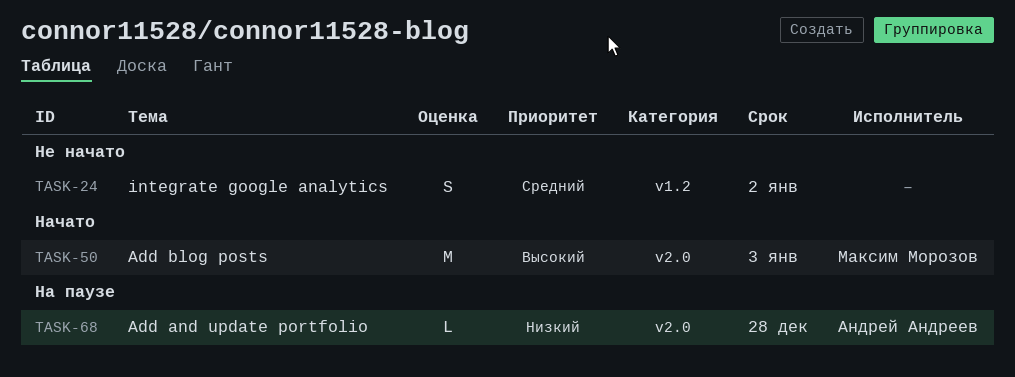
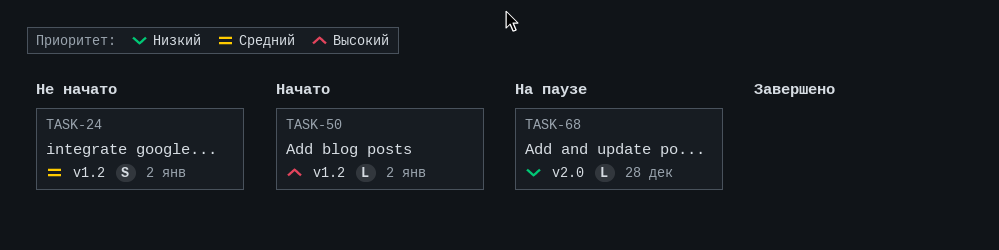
TASK-50, label: v2.0 -> v1.2
TASK-50, estimate: M -> L
TASK-50, due: Jan 3 -> Jan 2

